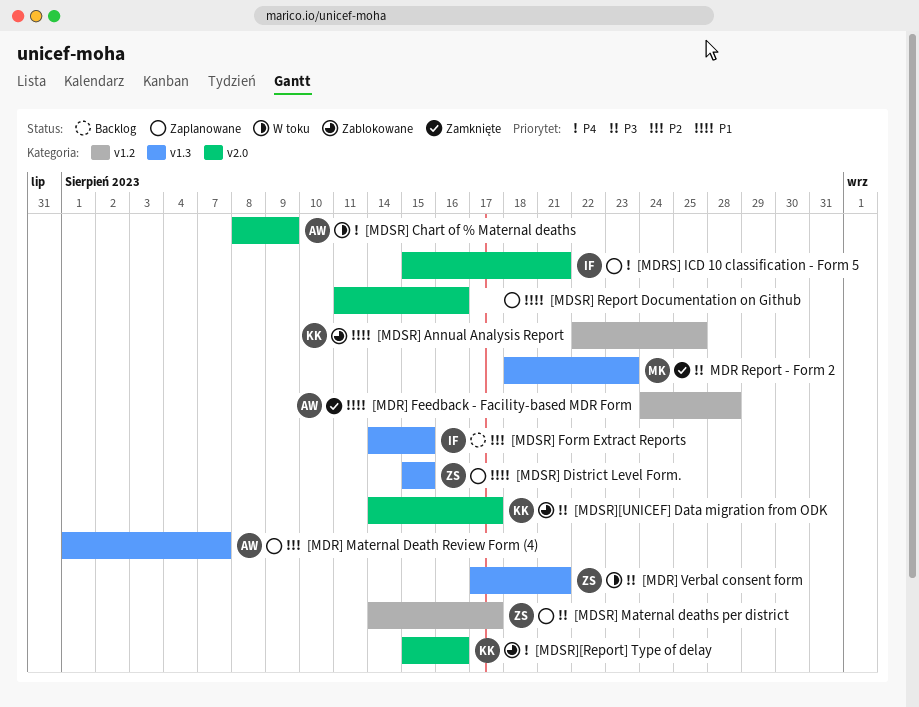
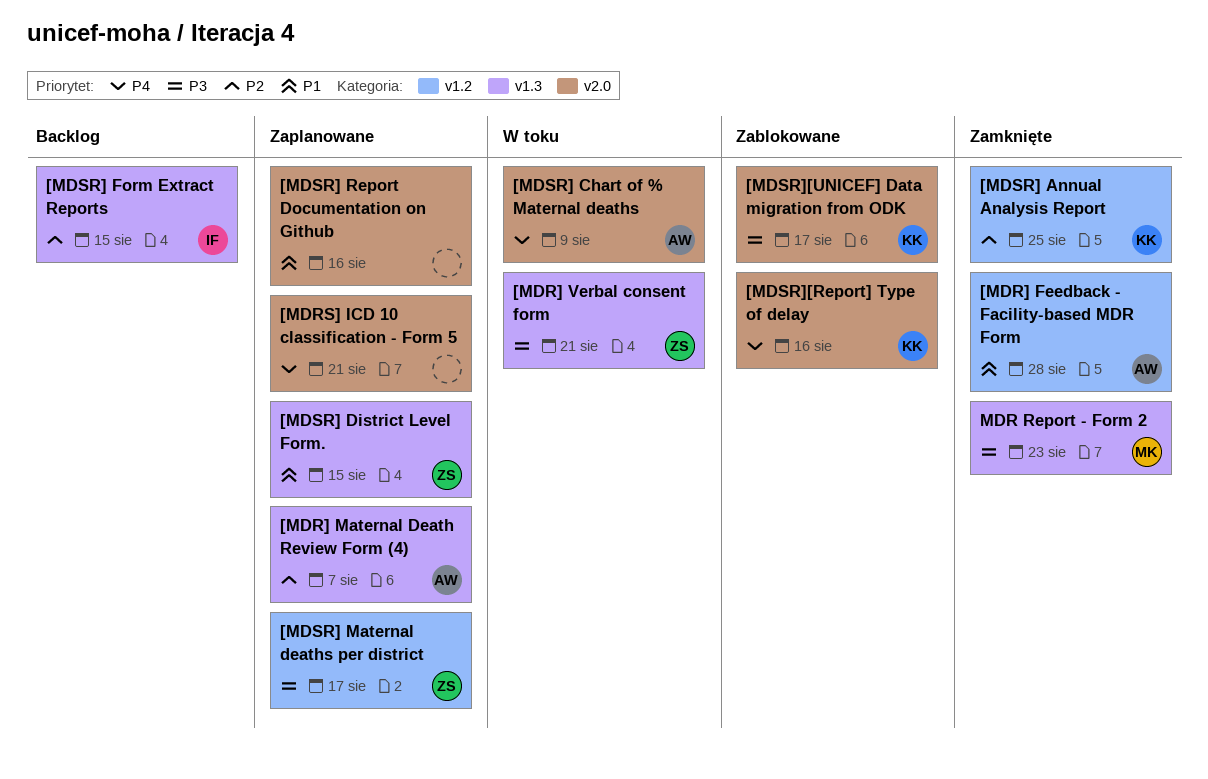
[MDRS] ICD 10 classification - Form 5, owner: IF -> none
[MDSR] Annual Analysis Report, status: Zablokowane -> Zamknięte
[MDSR] Annual Analysis Report, priority: P1 -> P2

